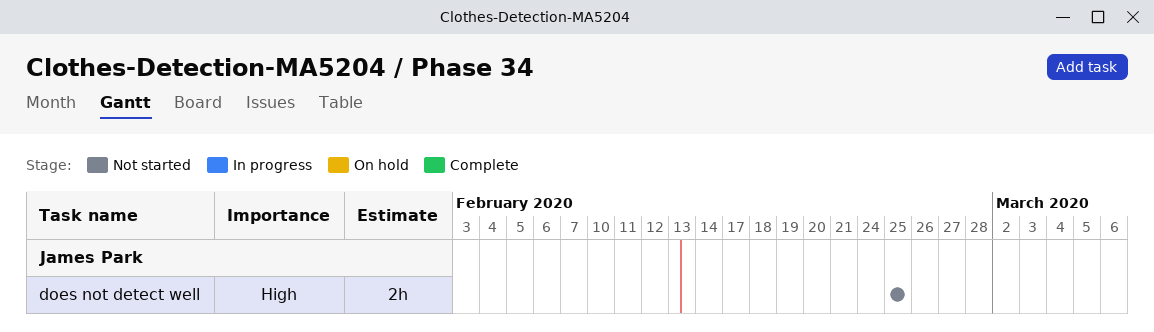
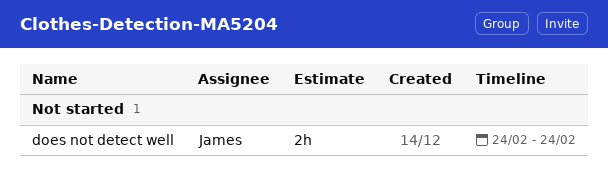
does not detect well, start: Feb 25 -> Feb 24
does not detect well, due: Feb 25 -> Feb 24

